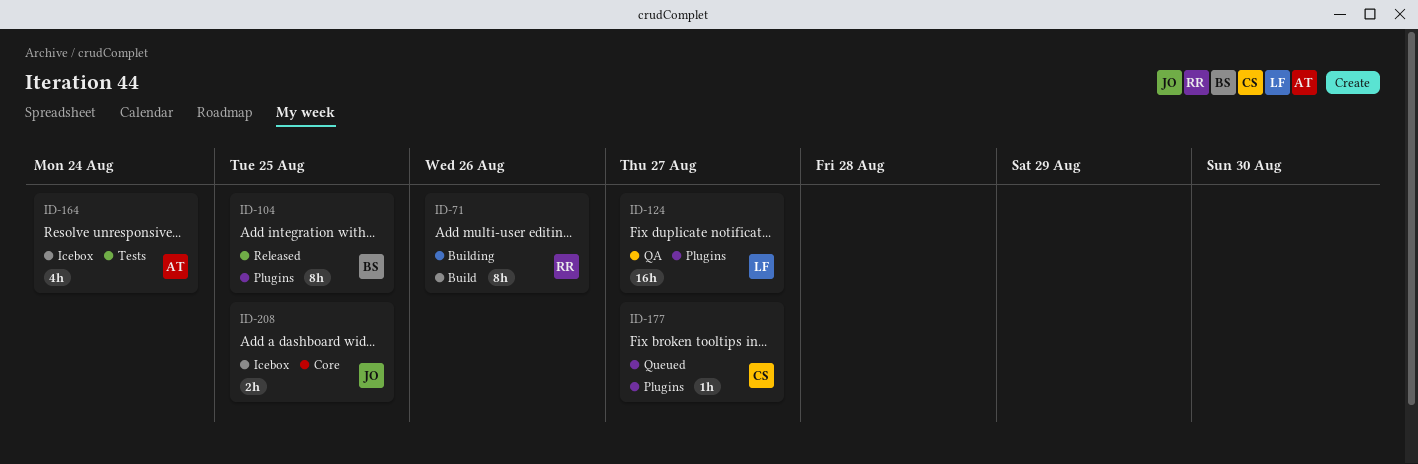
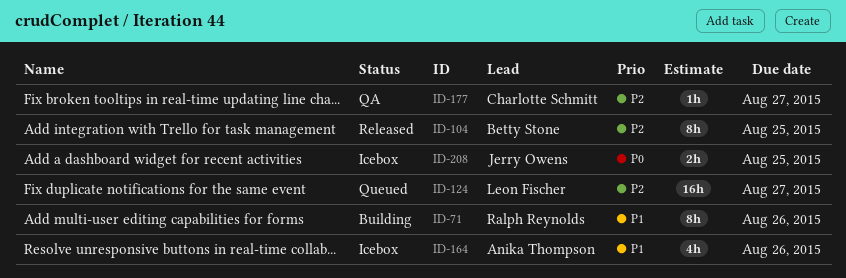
ID-124, status: QA -> Queued
ID-164, due: Aug 24 -> Aug 26
ID-177, status: Queued -> QA

